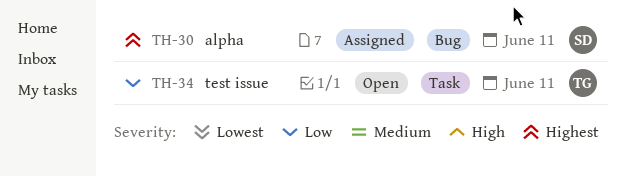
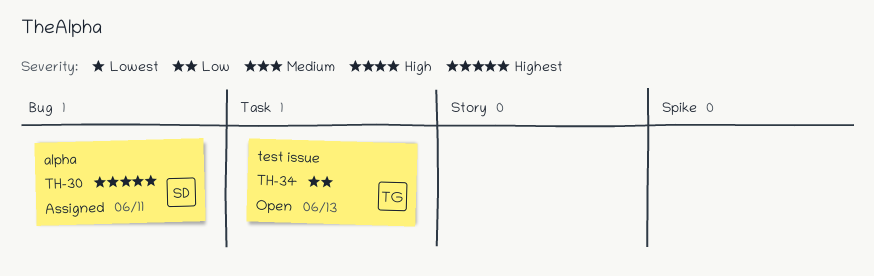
TH-34, due: Jun 11 -> Jun 13

